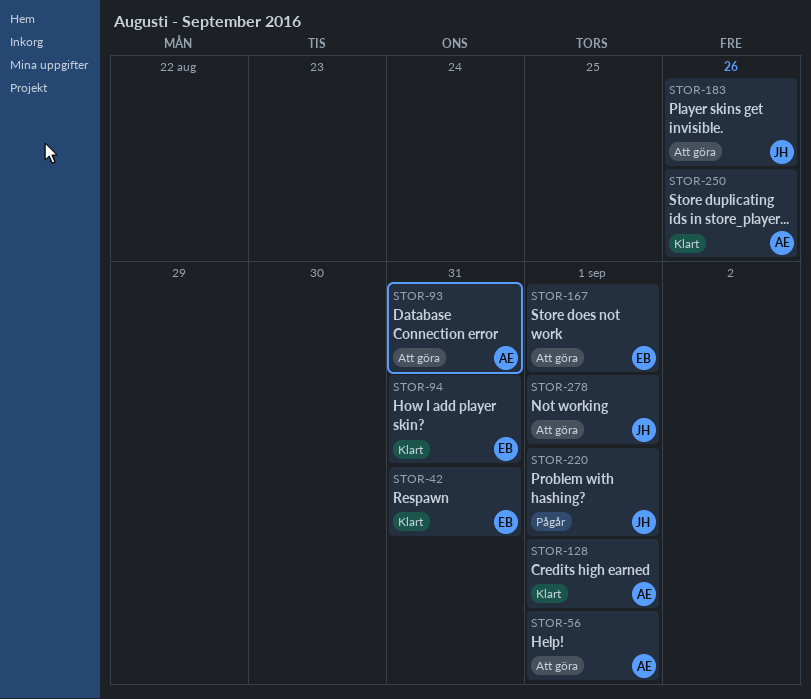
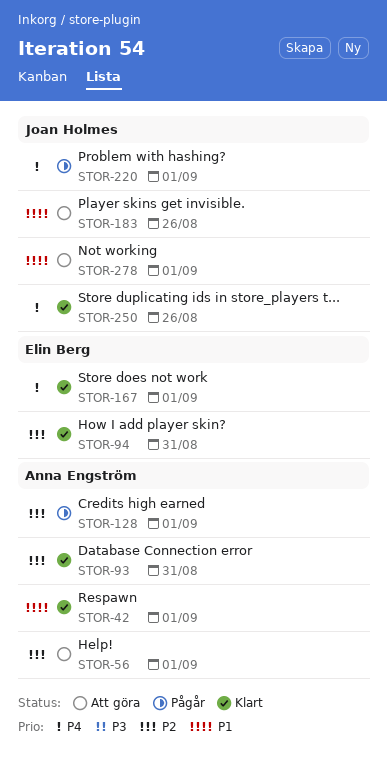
STOR-42, owner: Elin Berg -> Anna Engström
STOR-42, due: Aug 31 -> Sep 1
STOR-93, status: Att göra -> Klart
STOR-128, status: Klart -> Pågår
STOR-167, status: Att göra -> Klart
STOR-250, owner: Anna Engström -> Joan Holmes

